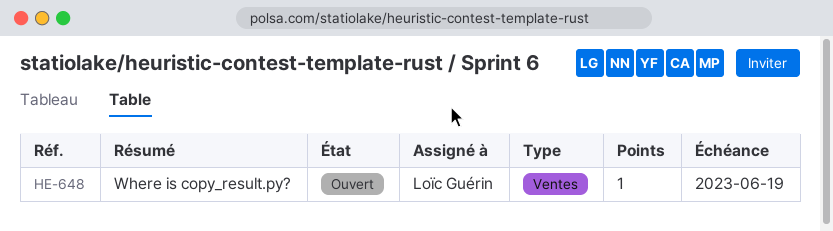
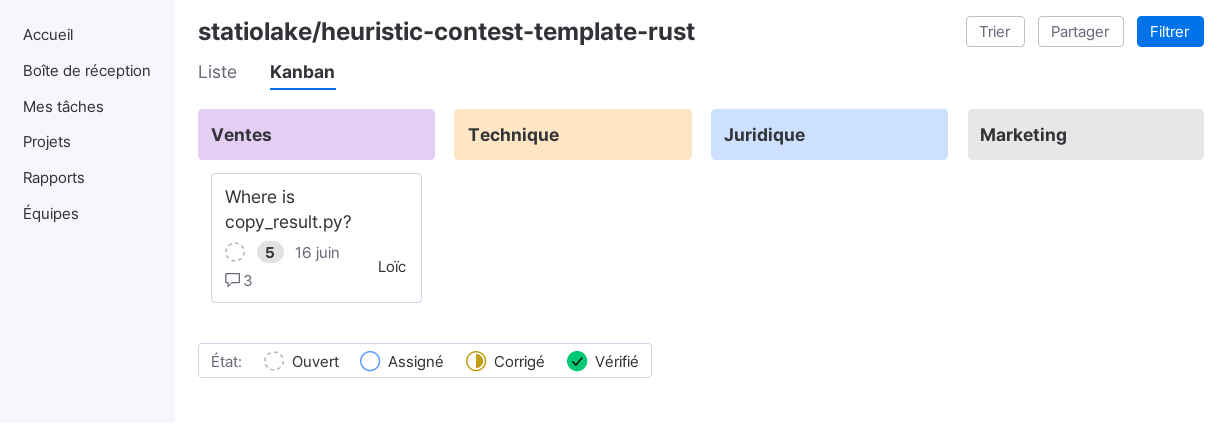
Where is copy_result.py?, estimate: 1 -> 5
Where is copy_result.py?, due: Jun 19 -> Jun 16

